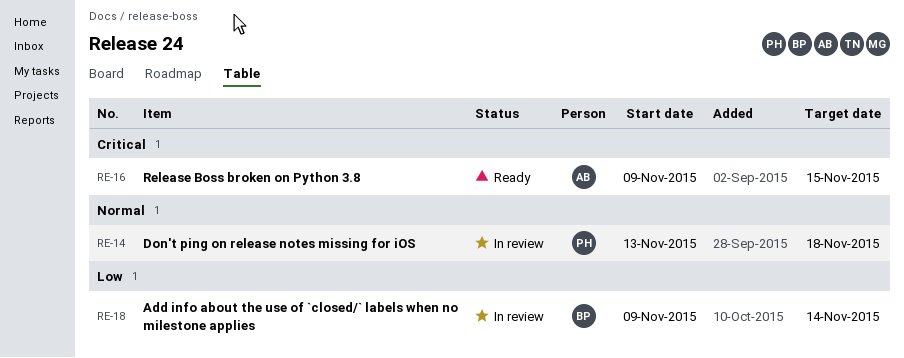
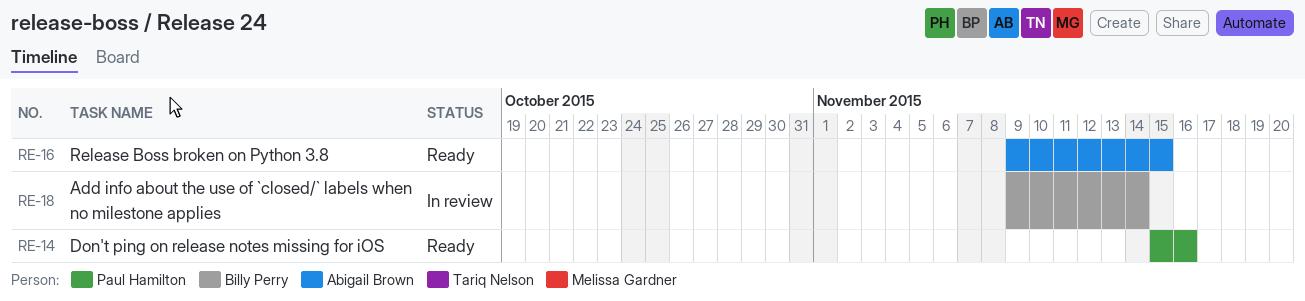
RE-14, status: In review -> Ready
RE-14, start: Nov 13 -> Nov 15
RE-14, due: Nov 18 -> Nov 16

